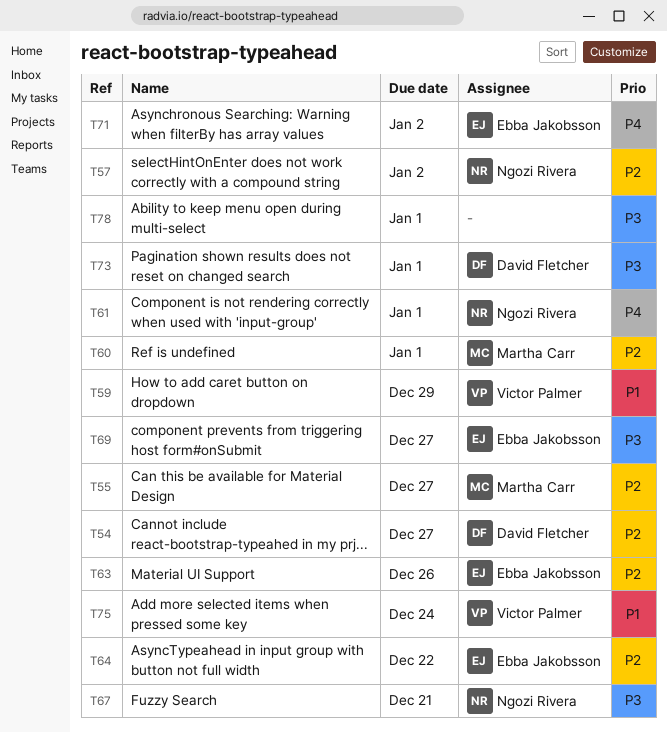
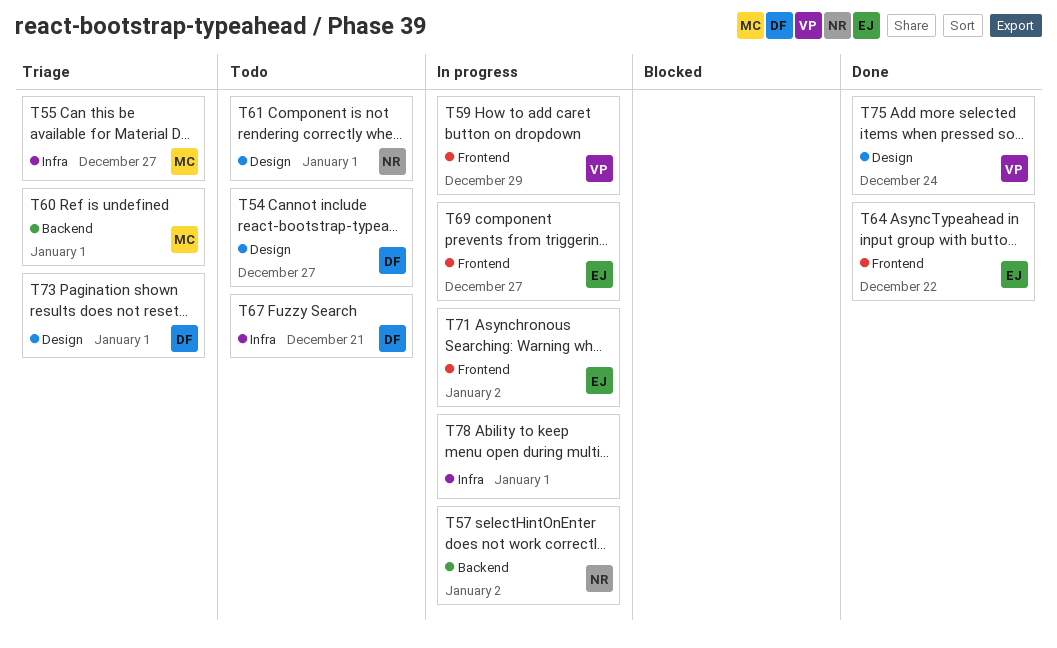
T63: present -> none
T67, owner: Ngozi Rivera -> David Fletcher

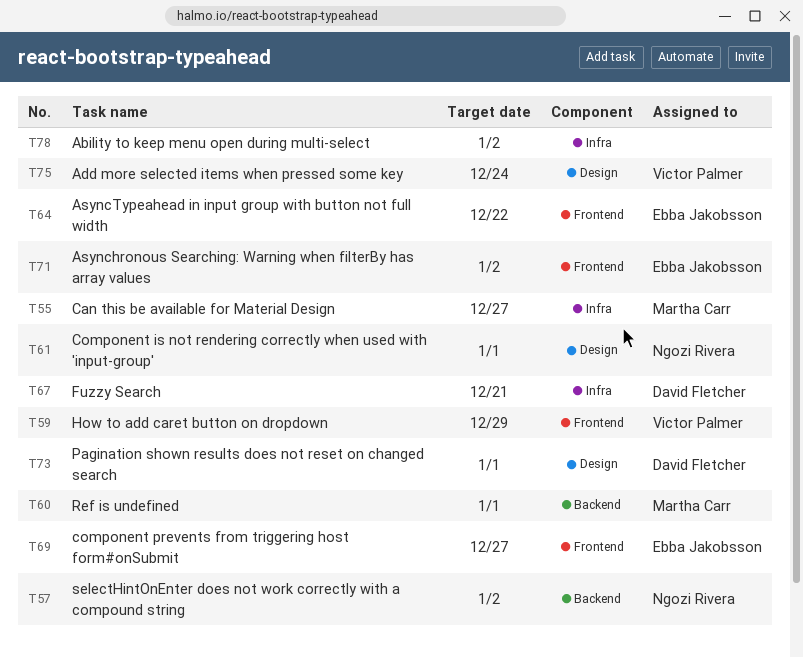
T54: present -> none
T78, due: Jan 1 -> Jan 2

